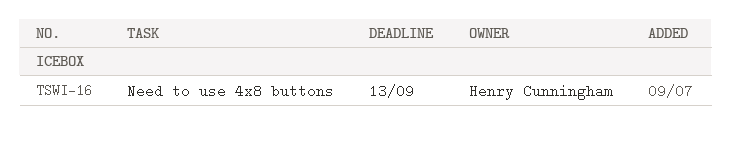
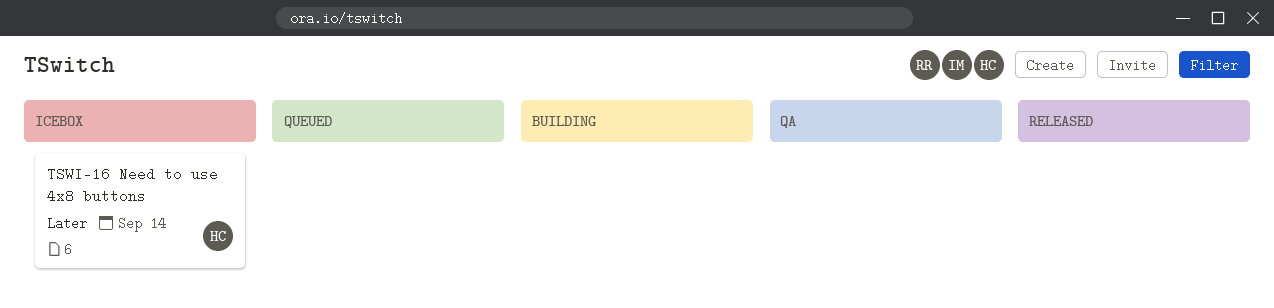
TSWI-16, due: Sep 13 -> Sep 14

